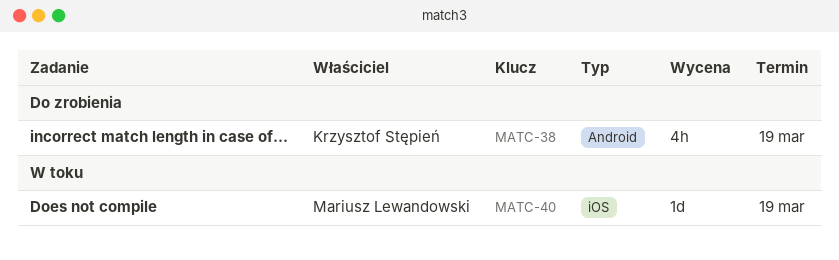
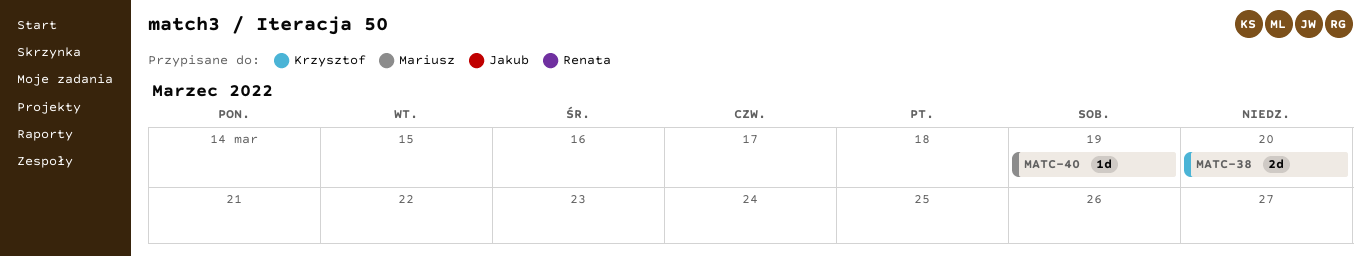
MATC-38, estimate: 4h -> 2d
MATC-38, due: Mar 19 -> Mar 20

